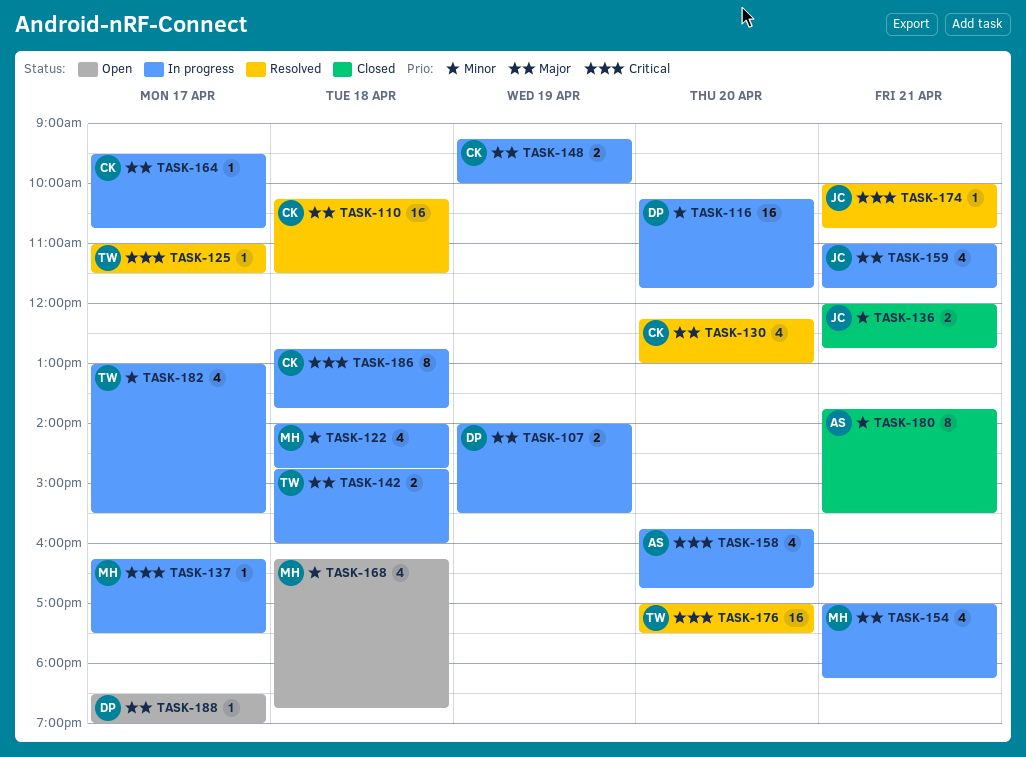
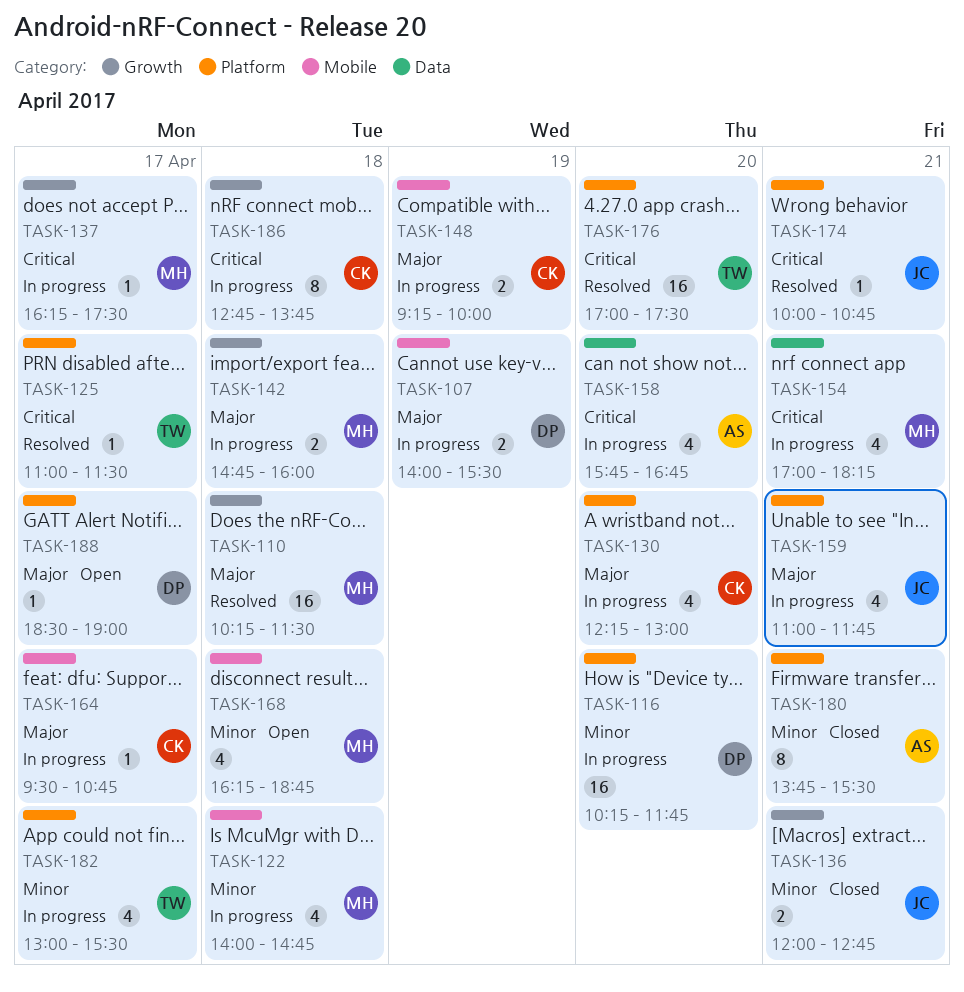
TASK-110, owner: CK -> MH
TASK-130, status: Resolved -> In progress
TASK-142, owner: TW -> MH
TASK-154, priority: Major -> Critical

